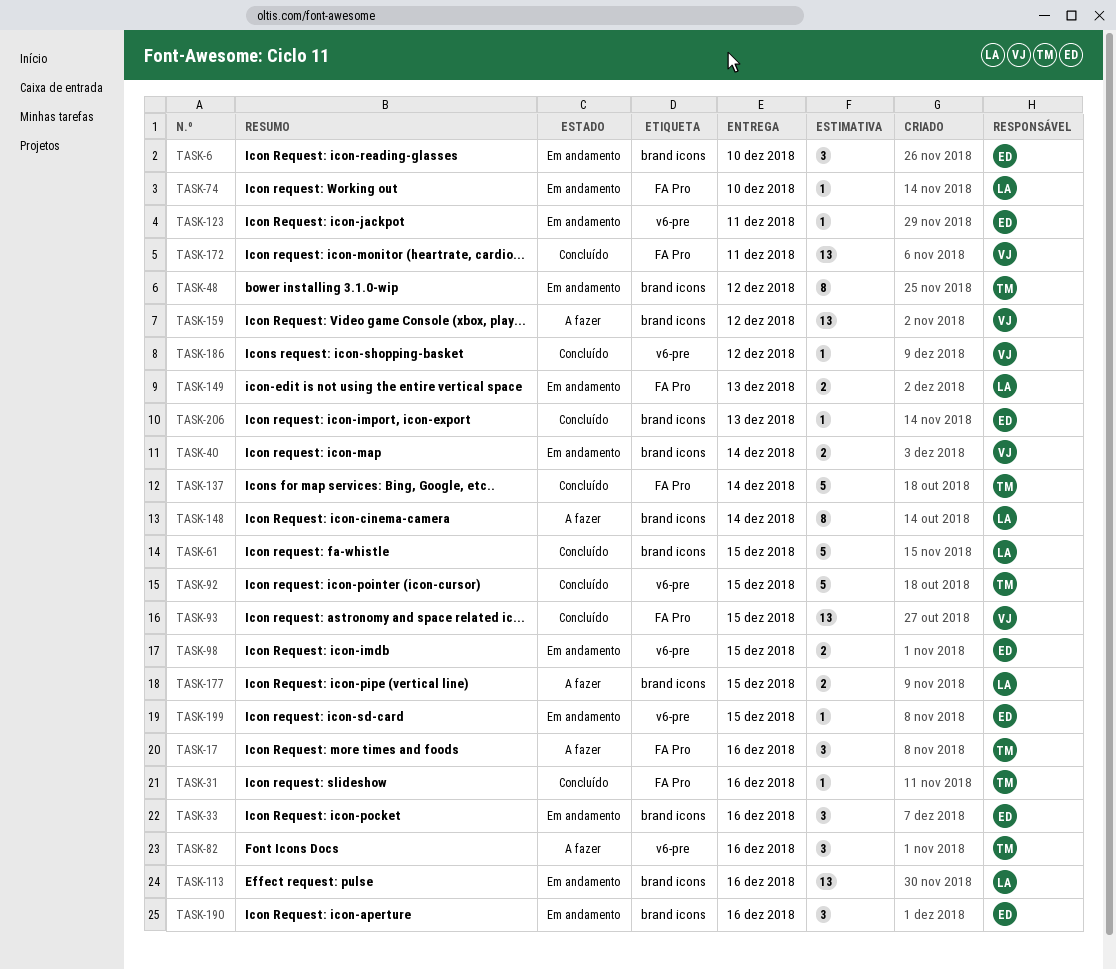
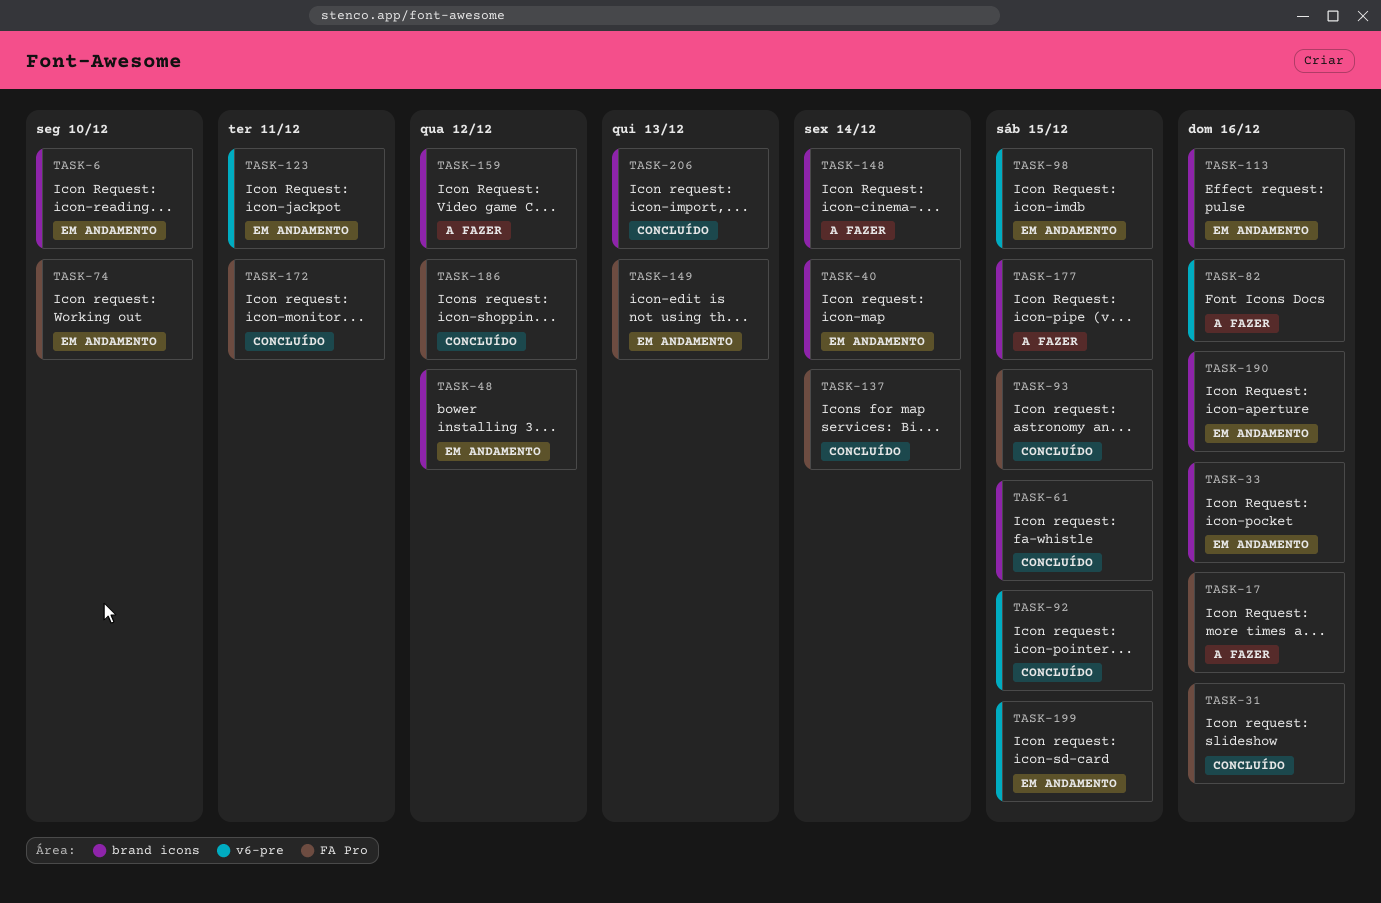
TASK-186, label: v6-pre -> FA Pro

